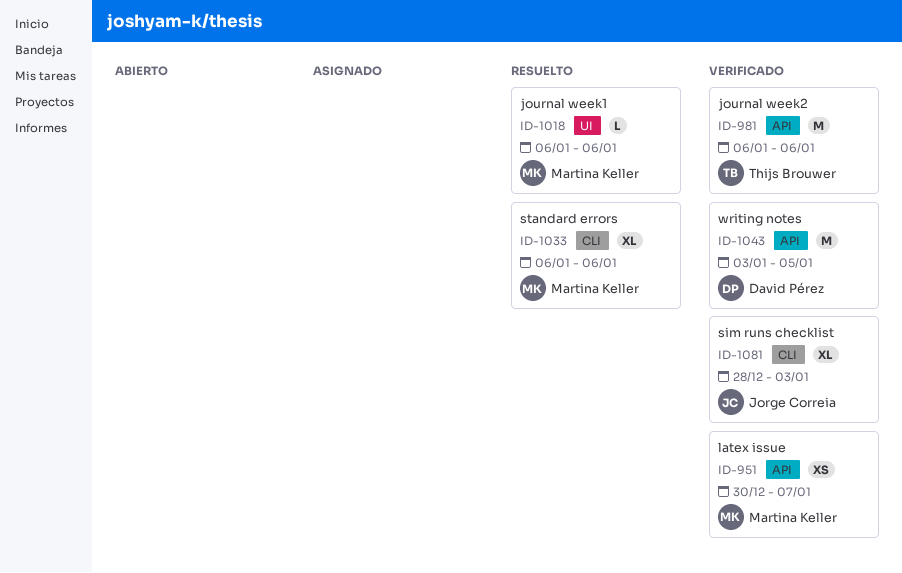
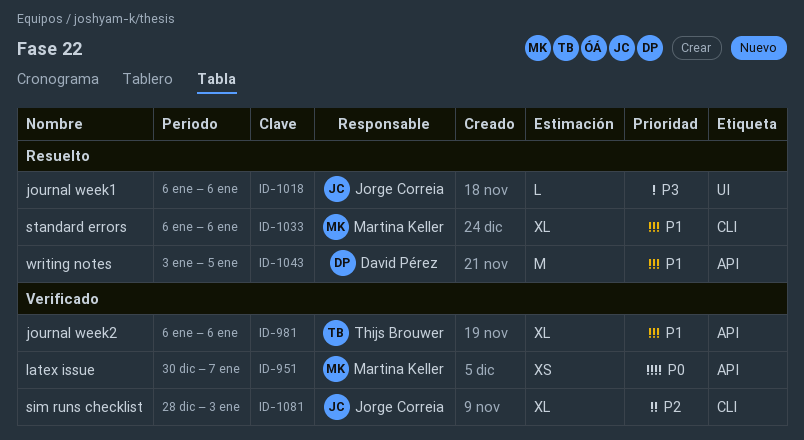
ID-981, estimate: M -> XL
ID-1018, owner: Martina Keller -> Jorge Correia
ID-1043, status: Verificado -> Resuelto

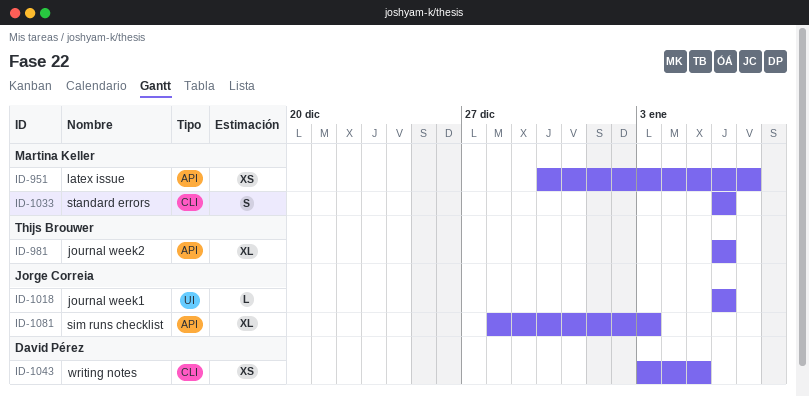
ID-1033, estimate: XL -> S
ID-1043, label: API -> CLI
ID-1043, estimate: M -> XS
ID-1081, label: CLI -> API

